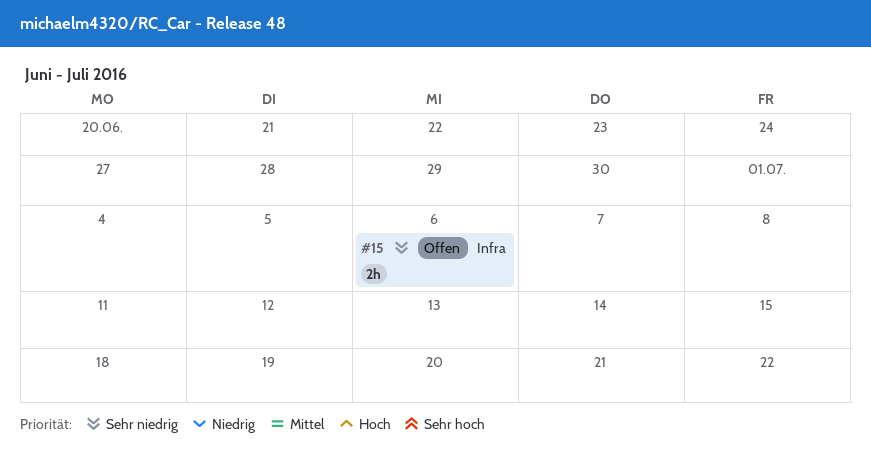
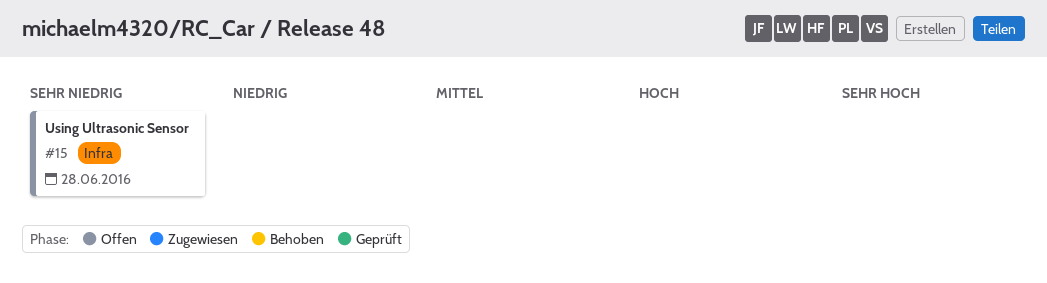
#15, due: Jul 6 -> Jun 28

